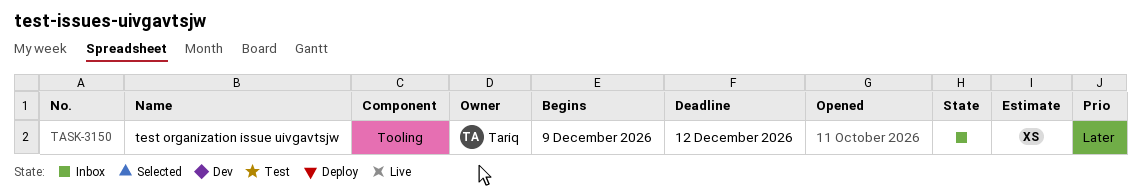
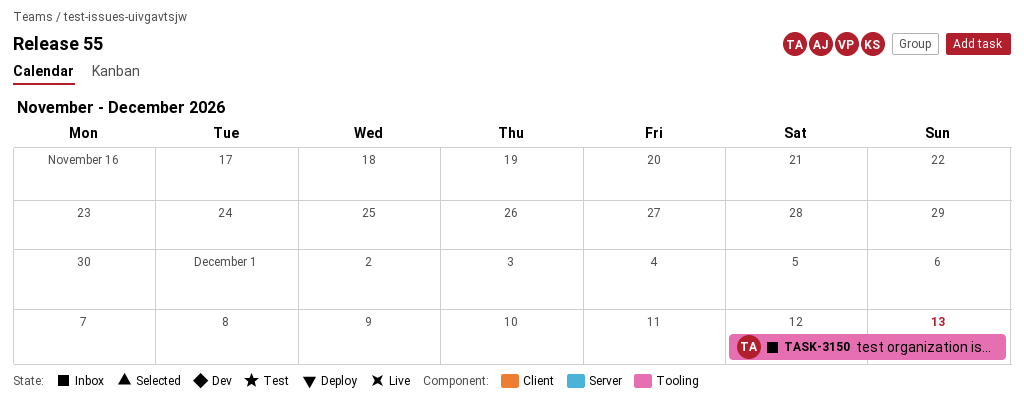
TASK-3150, start: Dec 9 -> Dec 12
TASK-3150, due: Dec 12 -> Dec 13

